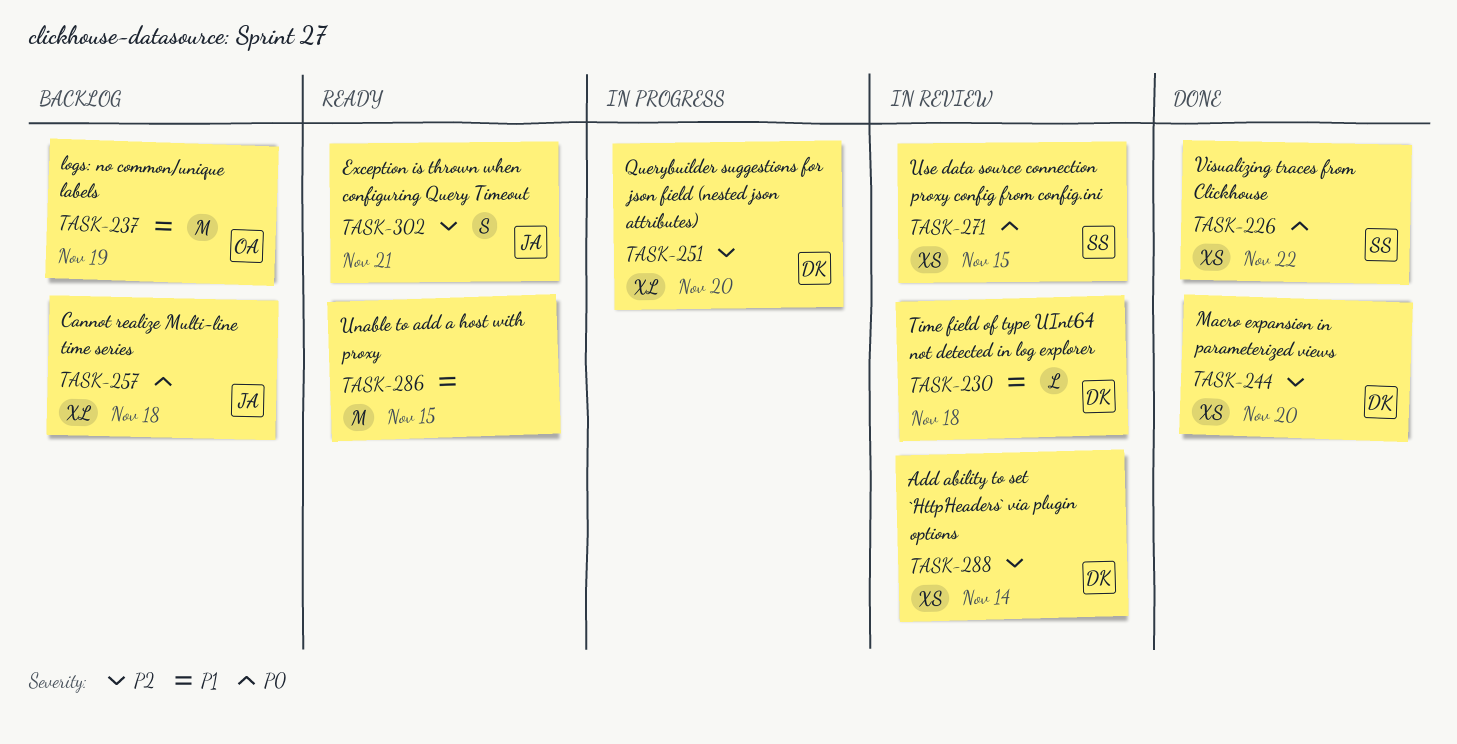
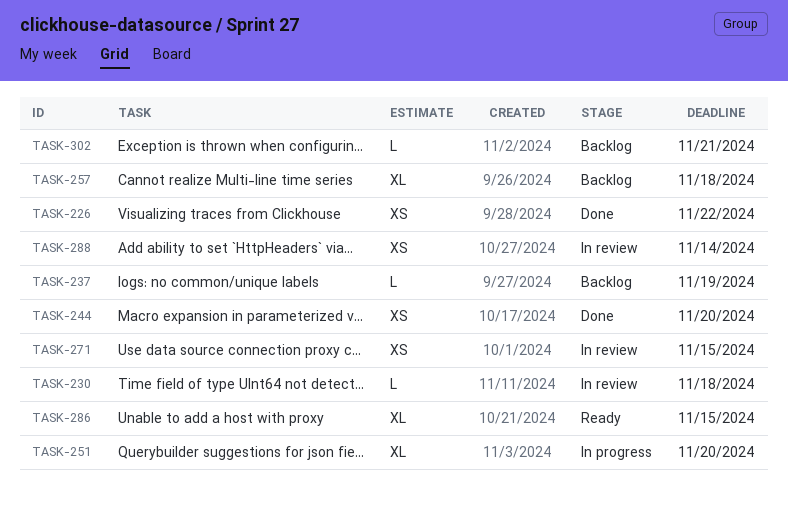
TASK-237, estimate: M -> L
TASK-286, estimate: M -> XL
TASK-302, status: Ready -> Backlog
TASK-302, estimate: S -> L

